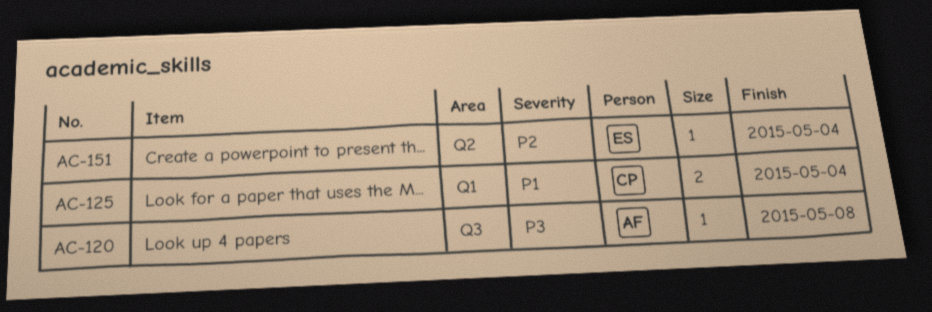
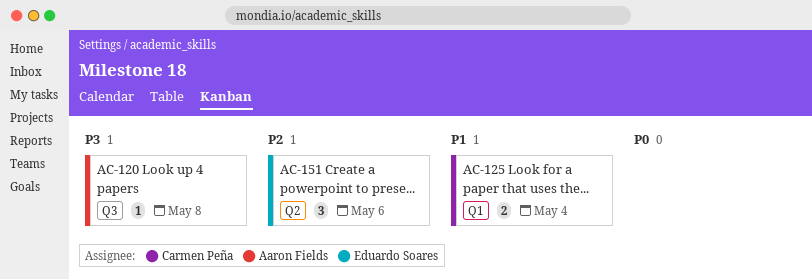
AC-151, estimate: 1 -> 3
AC-151, due: May 4 -> May 6

